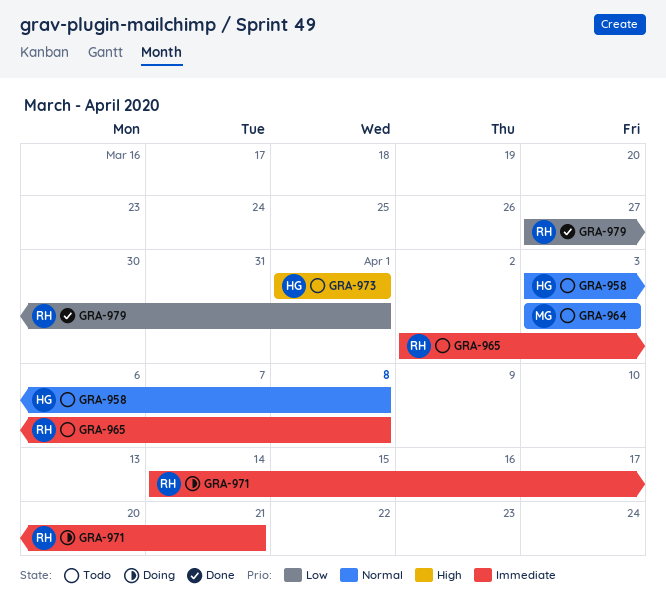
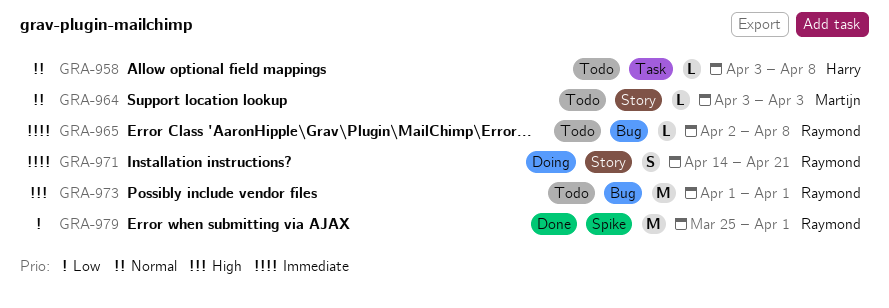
GRA-973, owner: Harry -> Raymond
GRA-979, start: Mar 27 -> Mar 25

